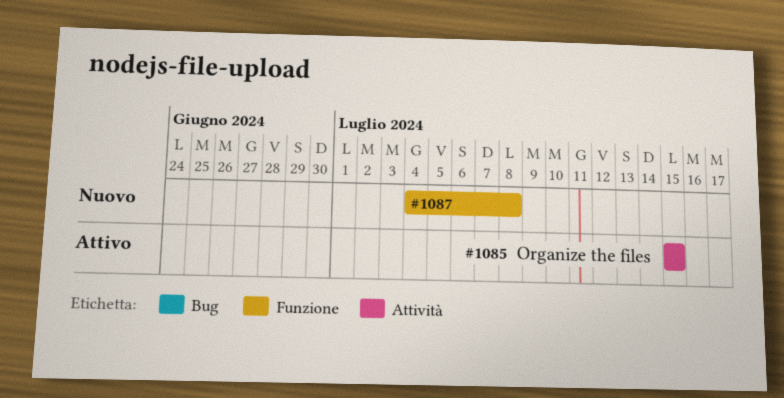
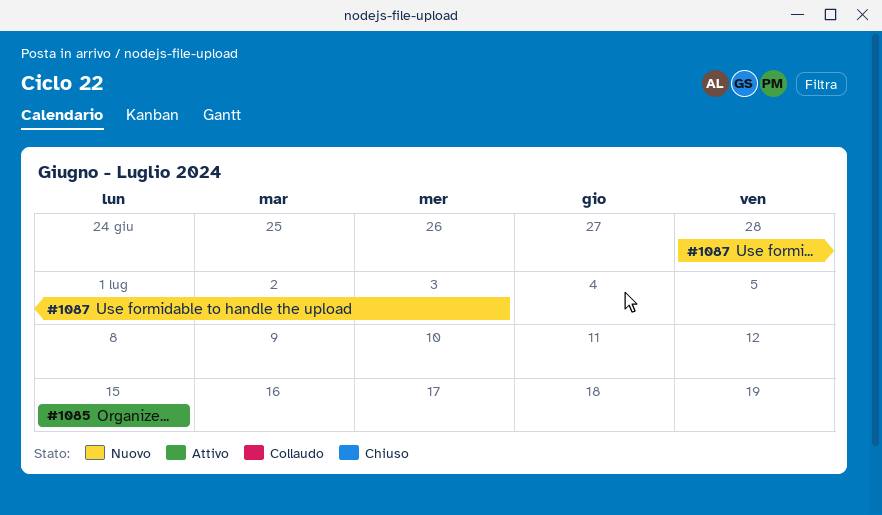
#1087, start: Jul 4 -> Jun 28
#1087, due: Jul 8 -> Jul 3

